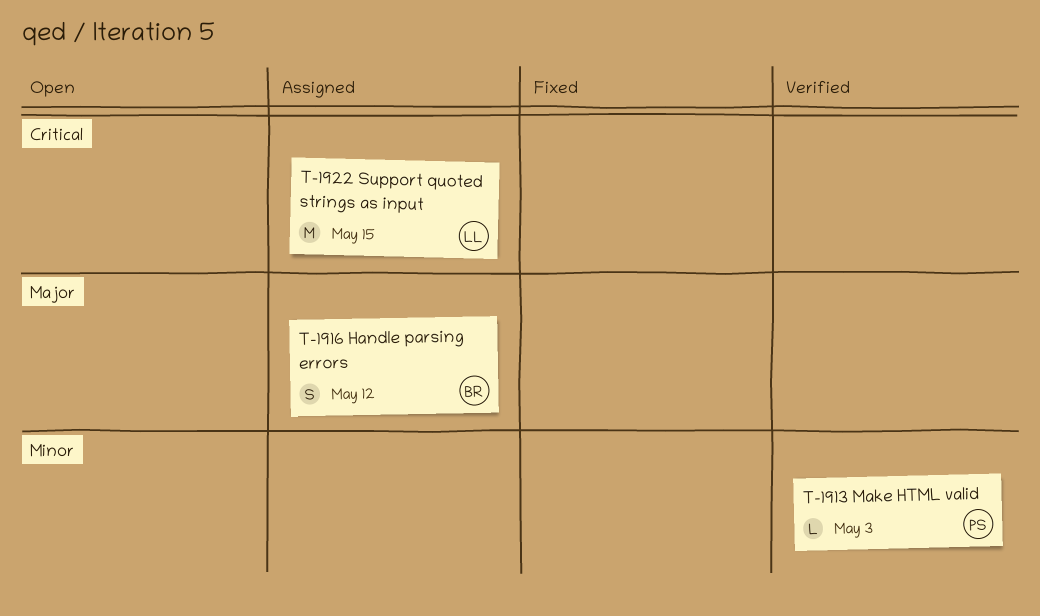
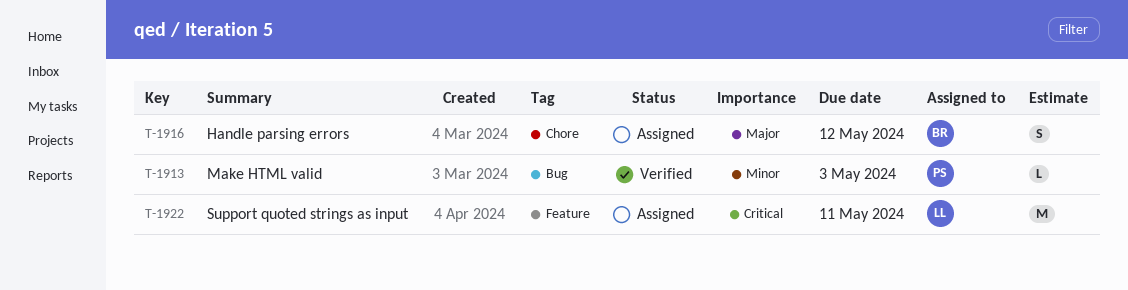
T-1922, due: May 15 -> May 11

